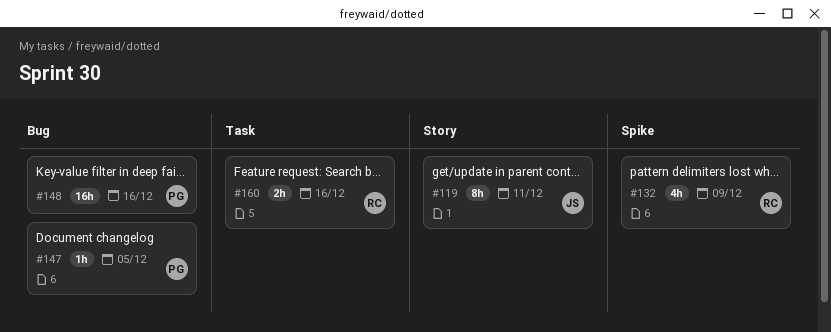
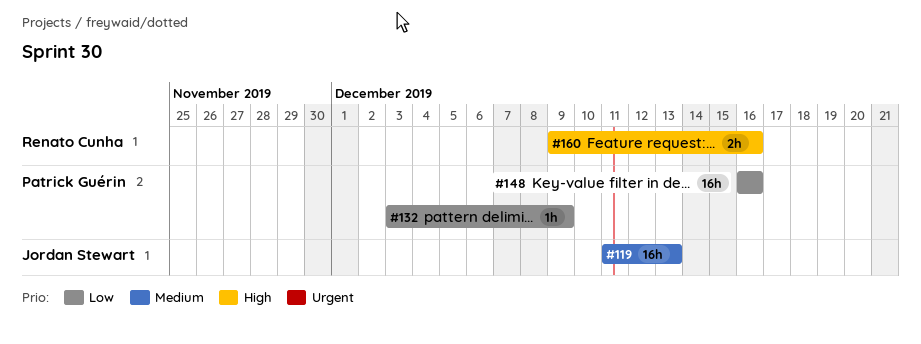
#119, estimate: 8h -> 16h
#119, due: Dec 11 -> Dec 13
#132, owner: Renato Cunha -> Patrick Guérin
#132, estimate: 4h -> 1h
#147: present -> none

